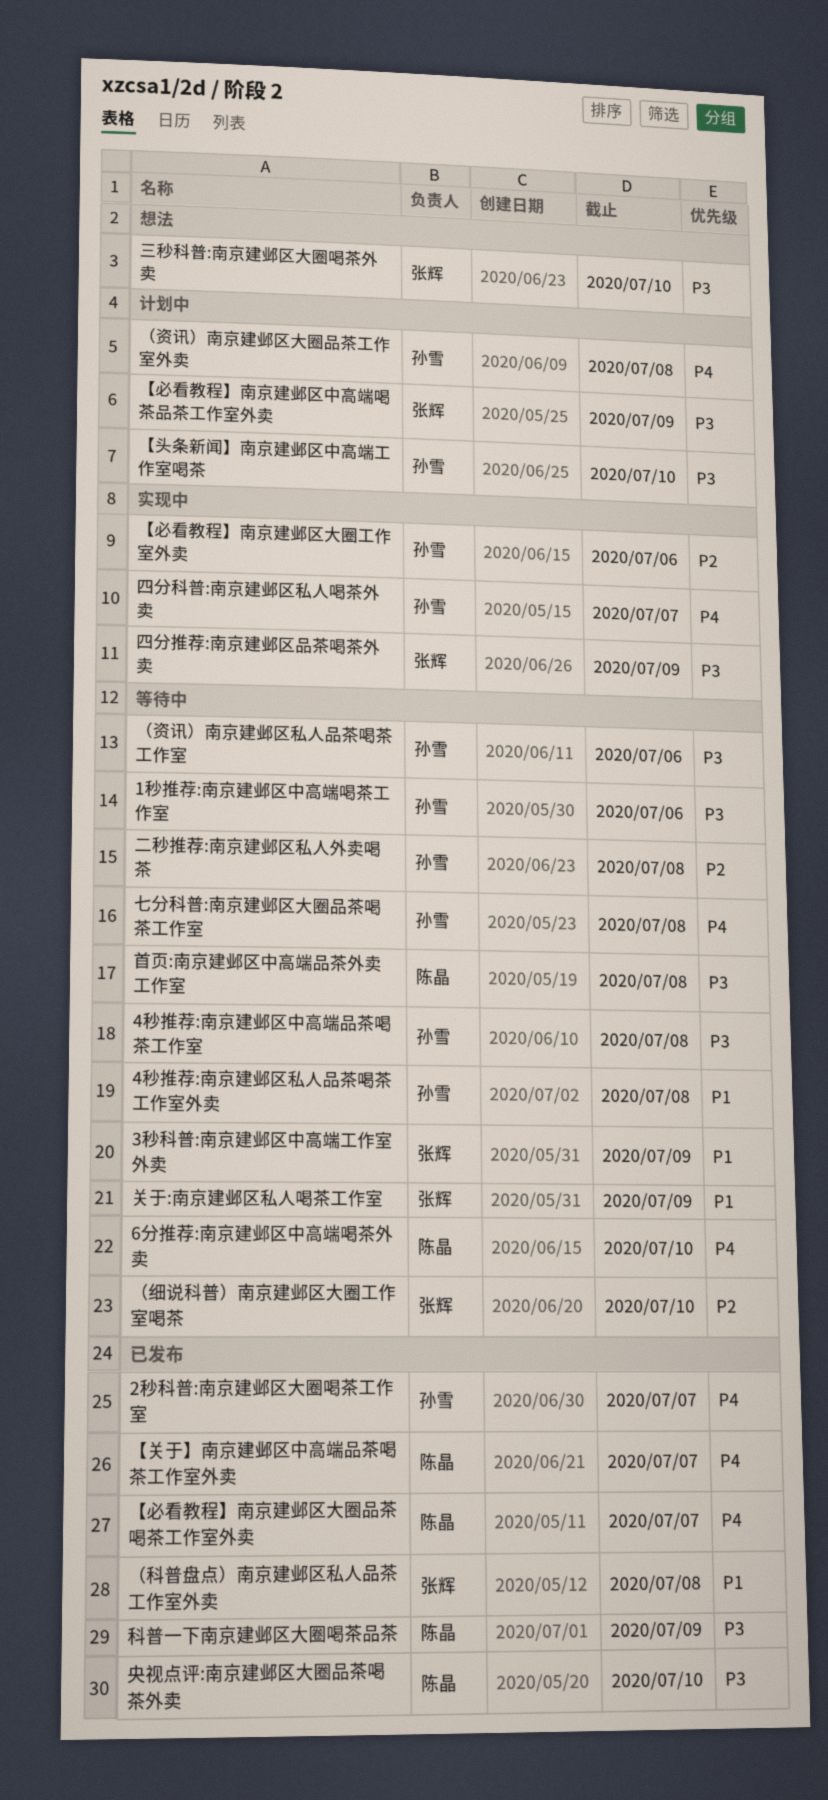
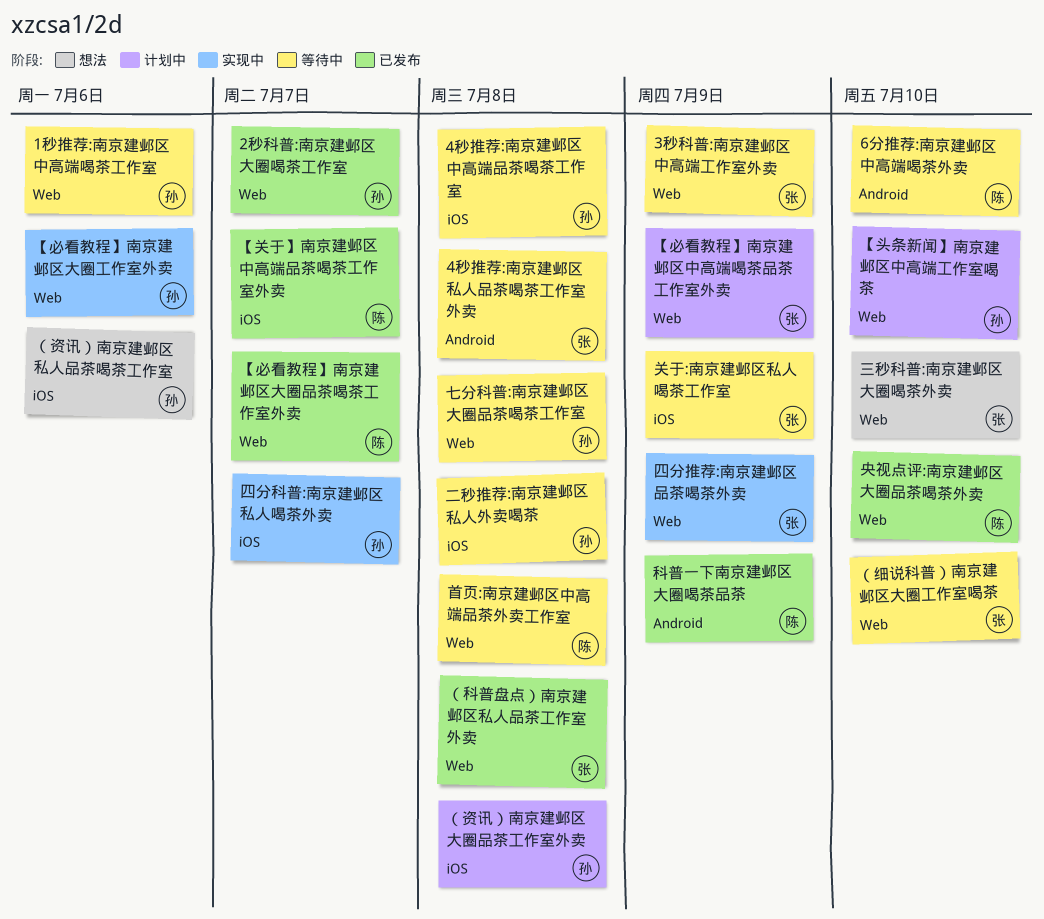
4秒推荐:南京建邺区私人品茶喝茶工作室外卖, owner: 孙雪 -> 张辉
（资讯）南京建邺区私人品茶喝茶工作室, status: 等待中 -> 想法

